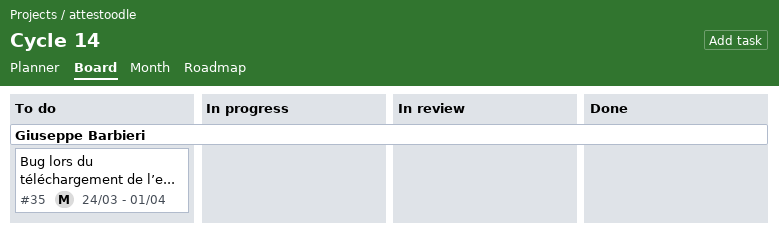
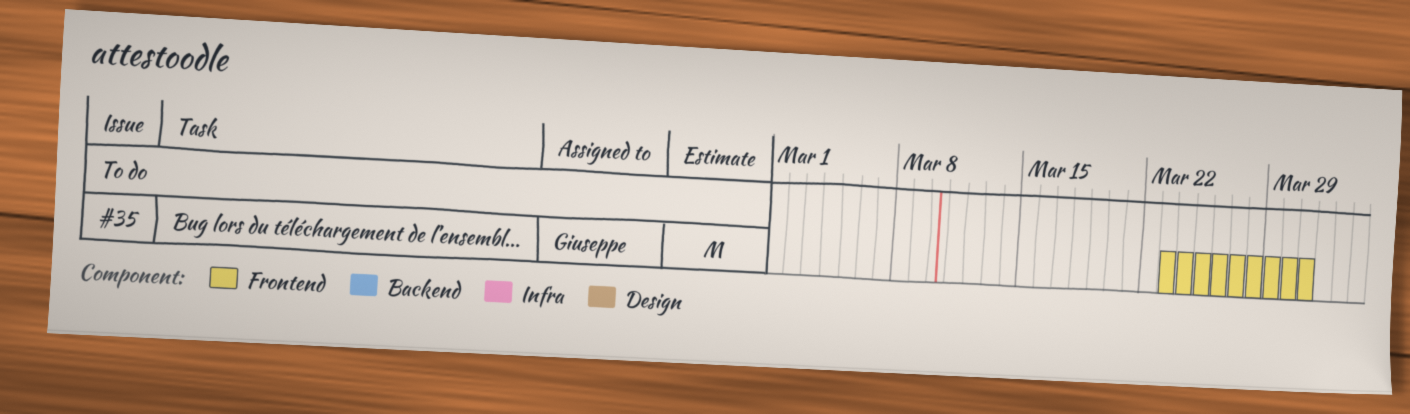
#35, start: Mar 24 -> Mar 23
#35, due: Apr 1 -> Mar 31

